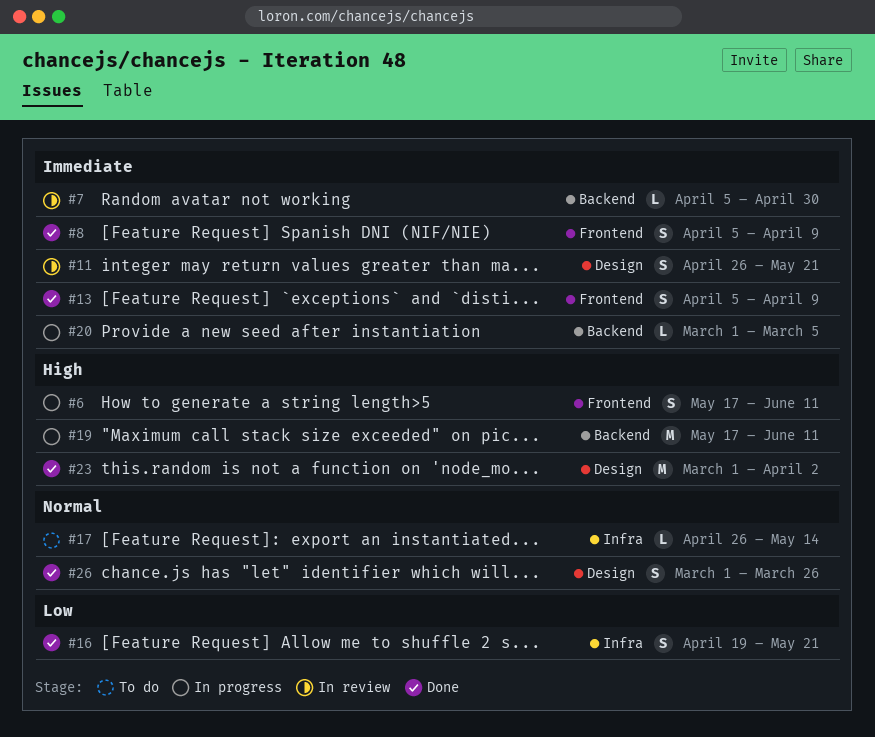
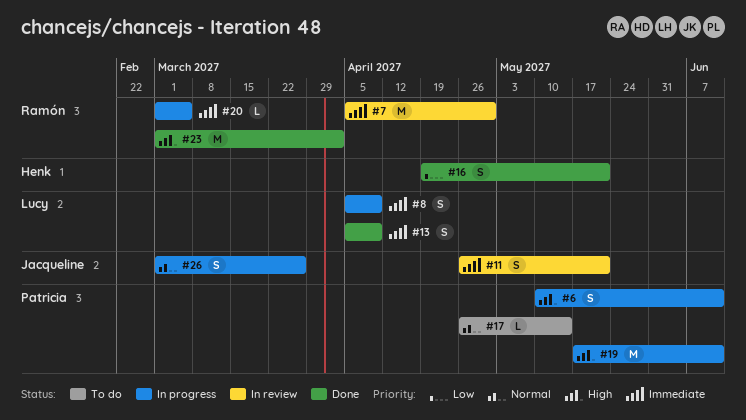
#6, start: May 17 -> May 10
#7, estimate: L -> M
#8, status: Done -> In progress
#26, status: Done -> In progress

